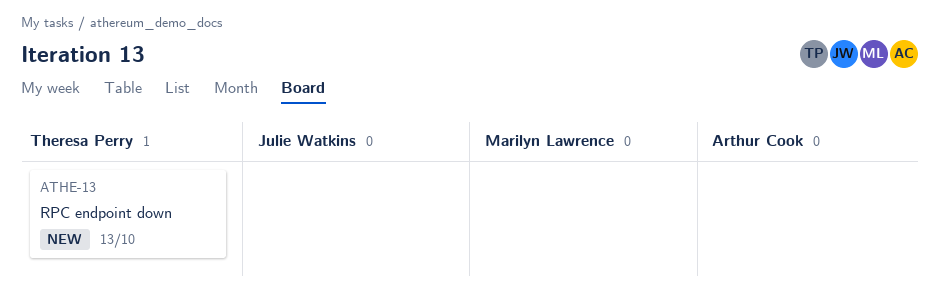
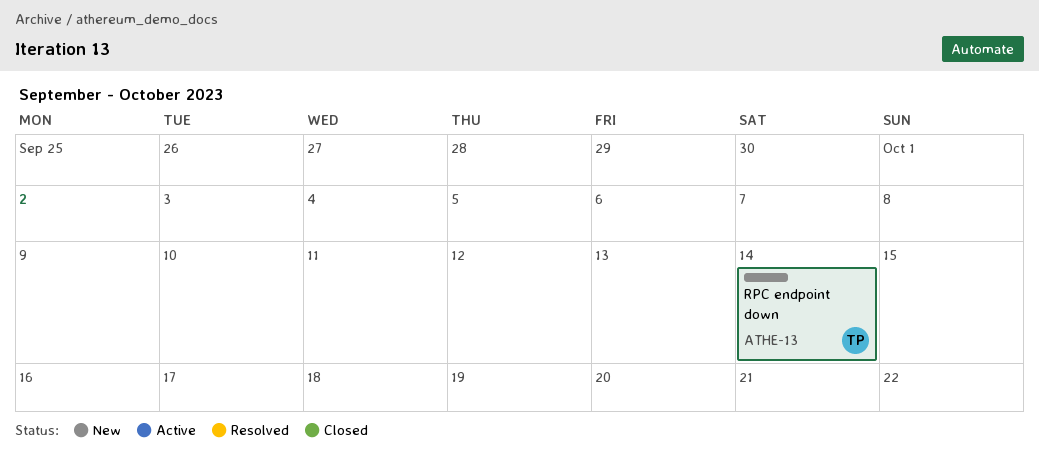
ATHE-13, due: Oct 13 -> Oct 14

